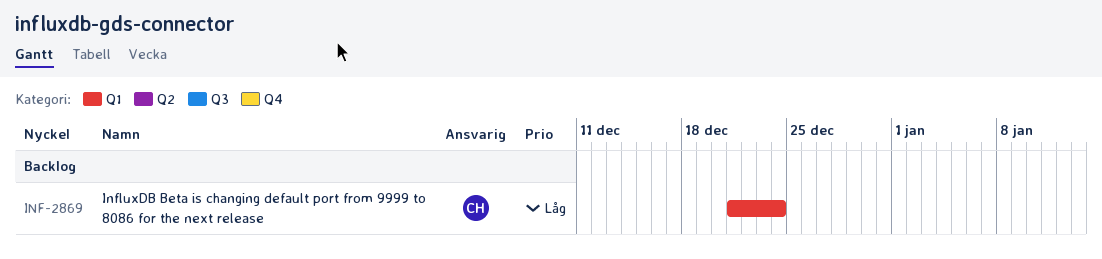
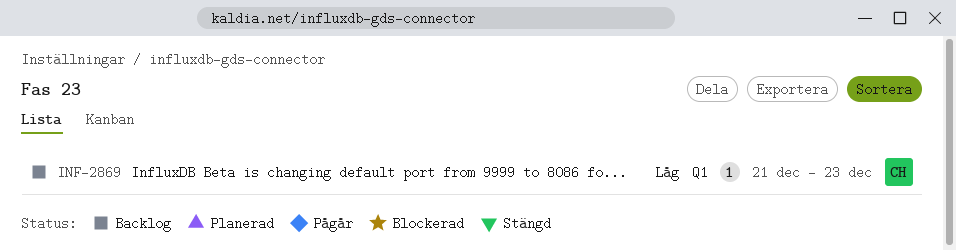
INF-2869, due: Dec 24 -> Dec 23

